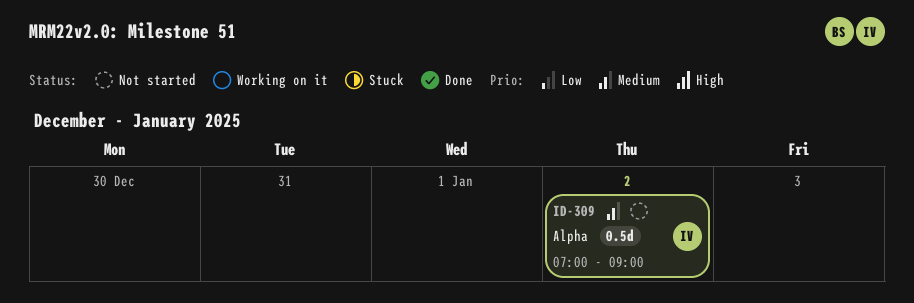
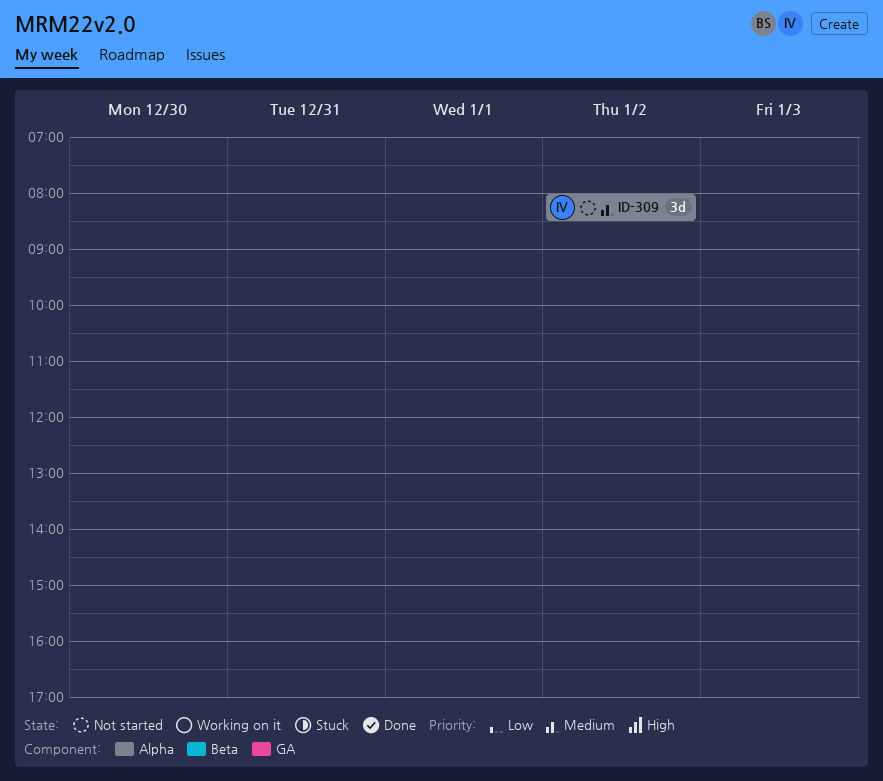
ID-309, estimate: 0.5d -> 3d
ID-309, begins: 07:00 -> 08:00
ID-309, ends: 09:00 -> 08:30

